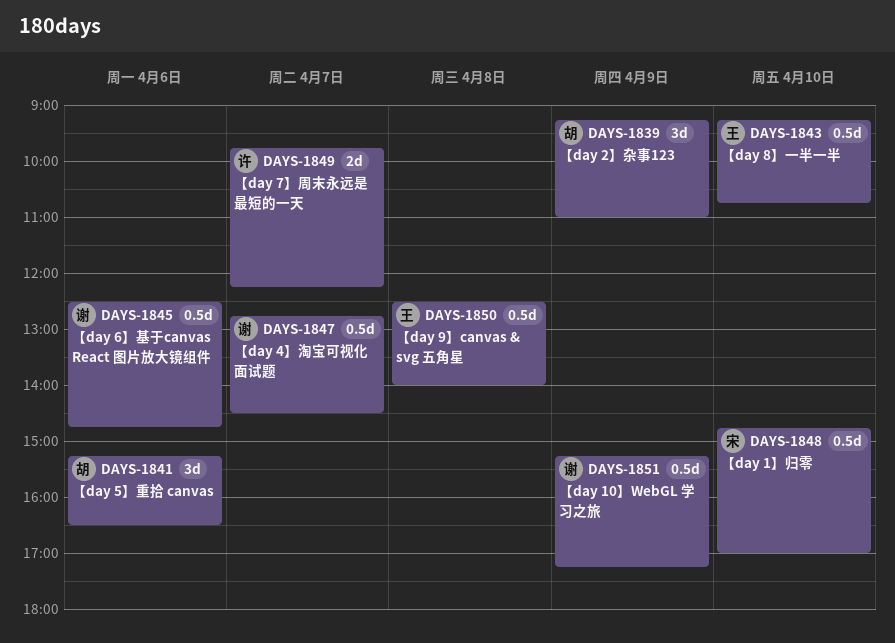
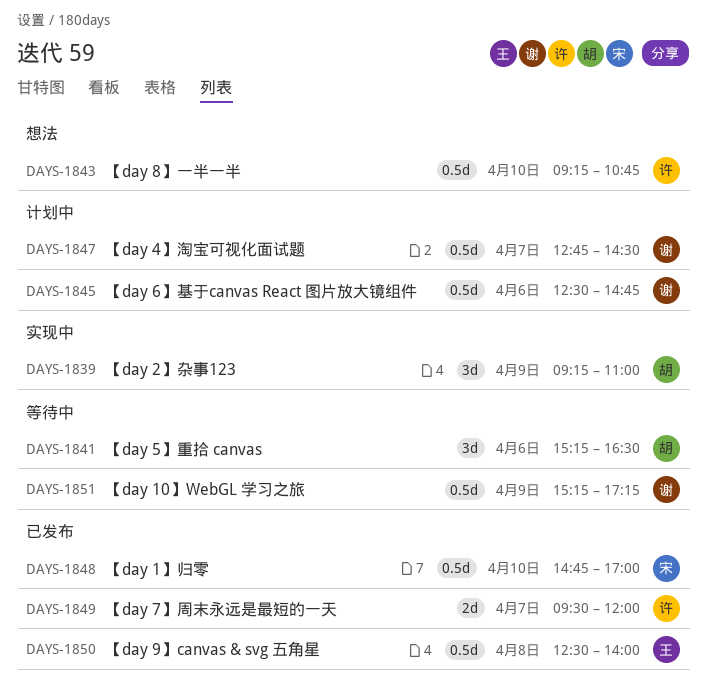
DAYS-1843, owner: 王 -> 许
DAYS-1849, begins: 09:45 -> 09:30
DAYS-1849, ends: 12:15 -> 12:00

